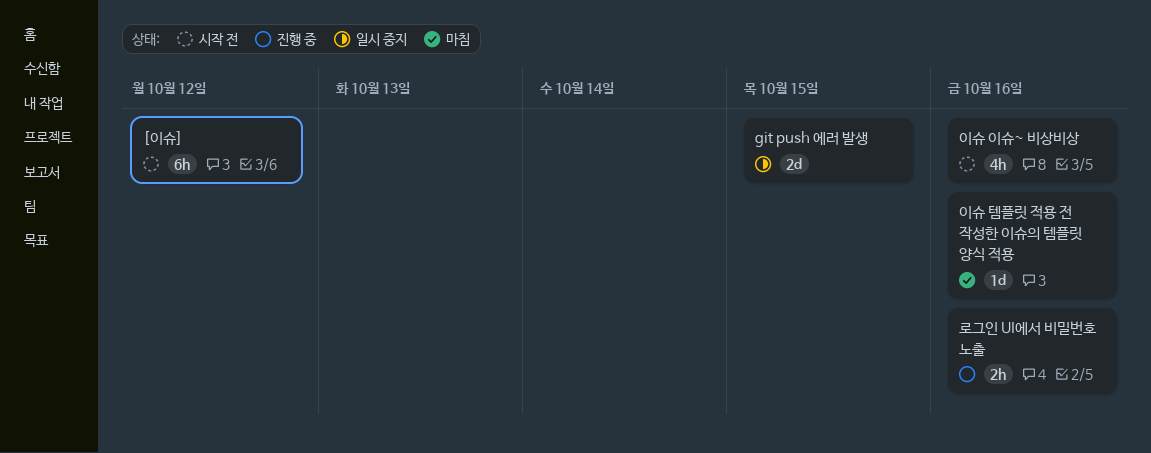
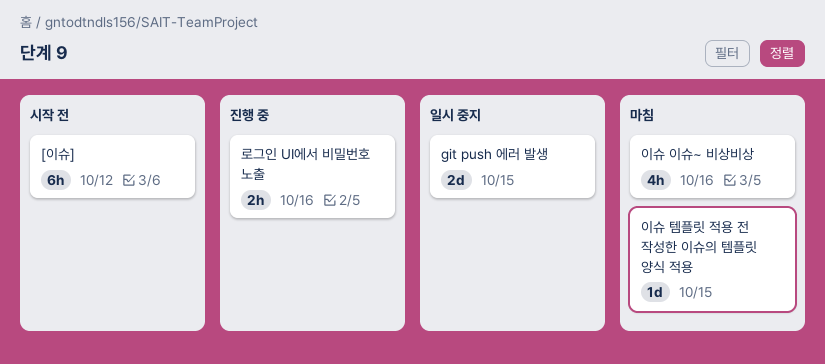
이슈 이슈~ 비상비상, status: 시작 전 -> 마침
이슈 템플릿 적용 전 작성한 이슈의 템플릿 양식 적용, due: Oct 16 -> Oct 15

